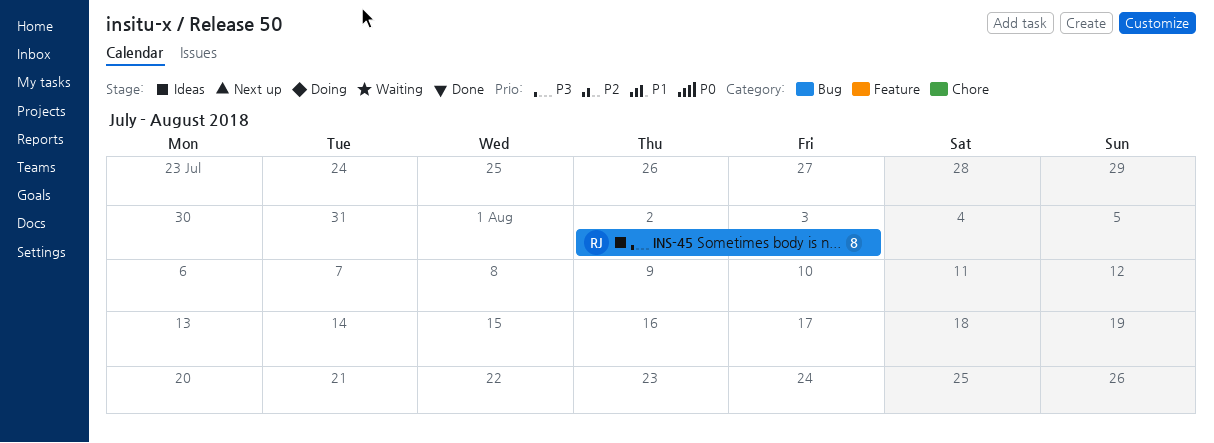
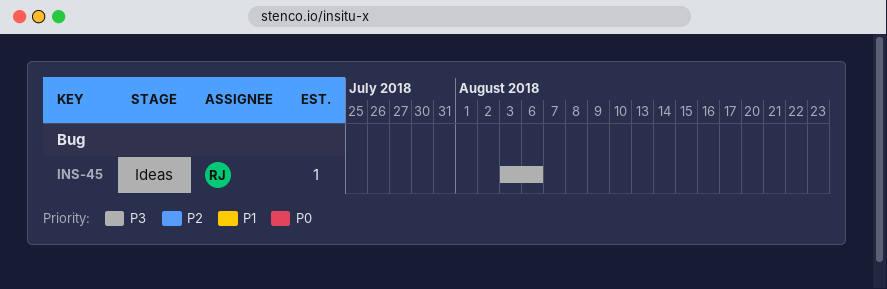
INS-45, estimate: 8 -> 1
INS-45, start: Aug 2 -> Aug 3
INS-45, due: Aug 3 -> Aug 6

